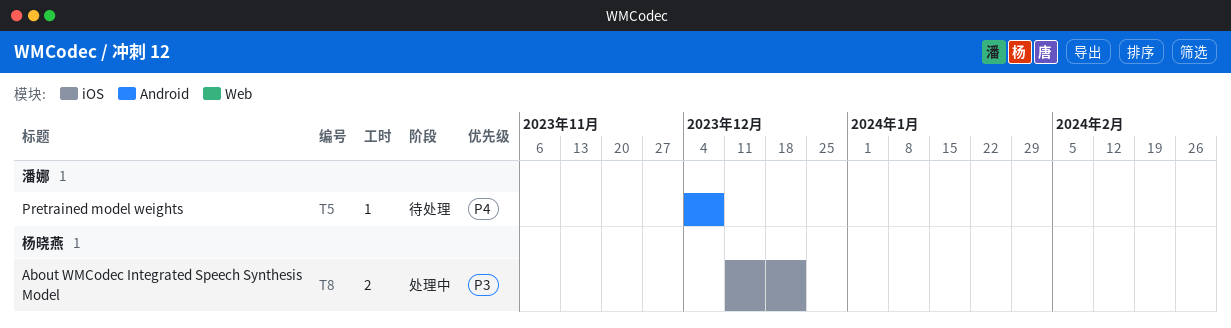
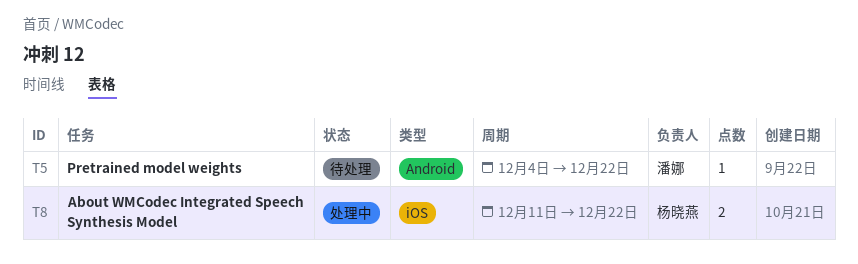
T5, due: Dec 8 -> Dec 22

